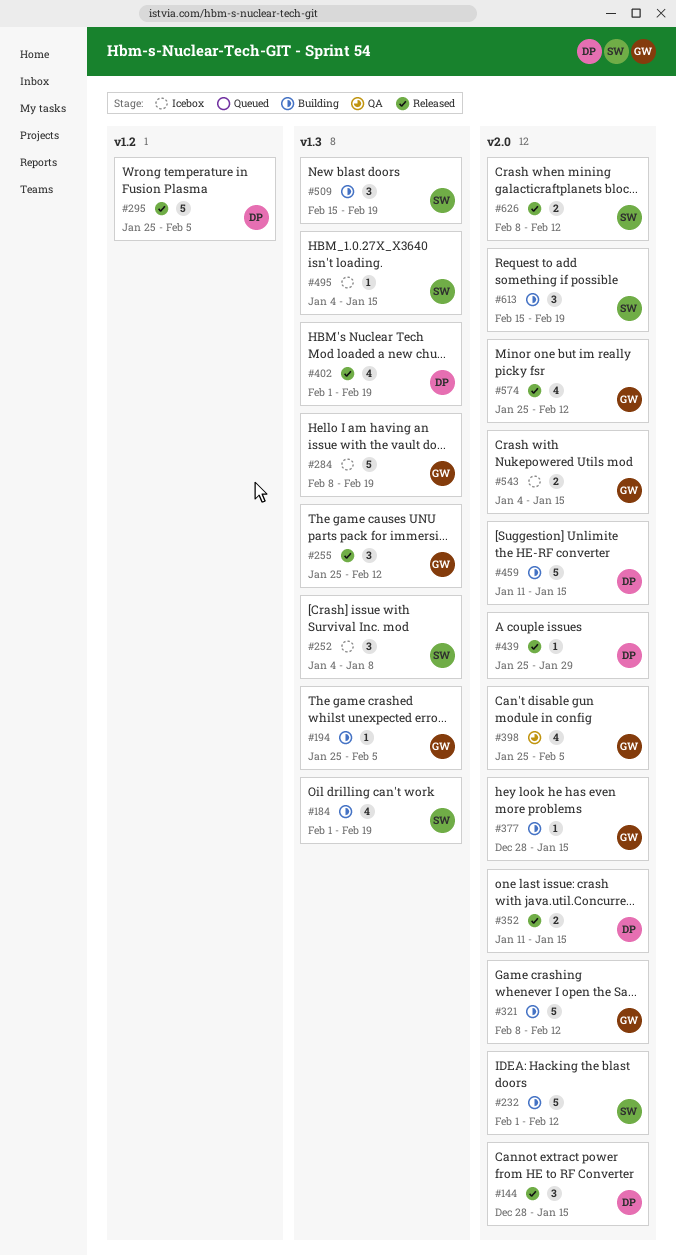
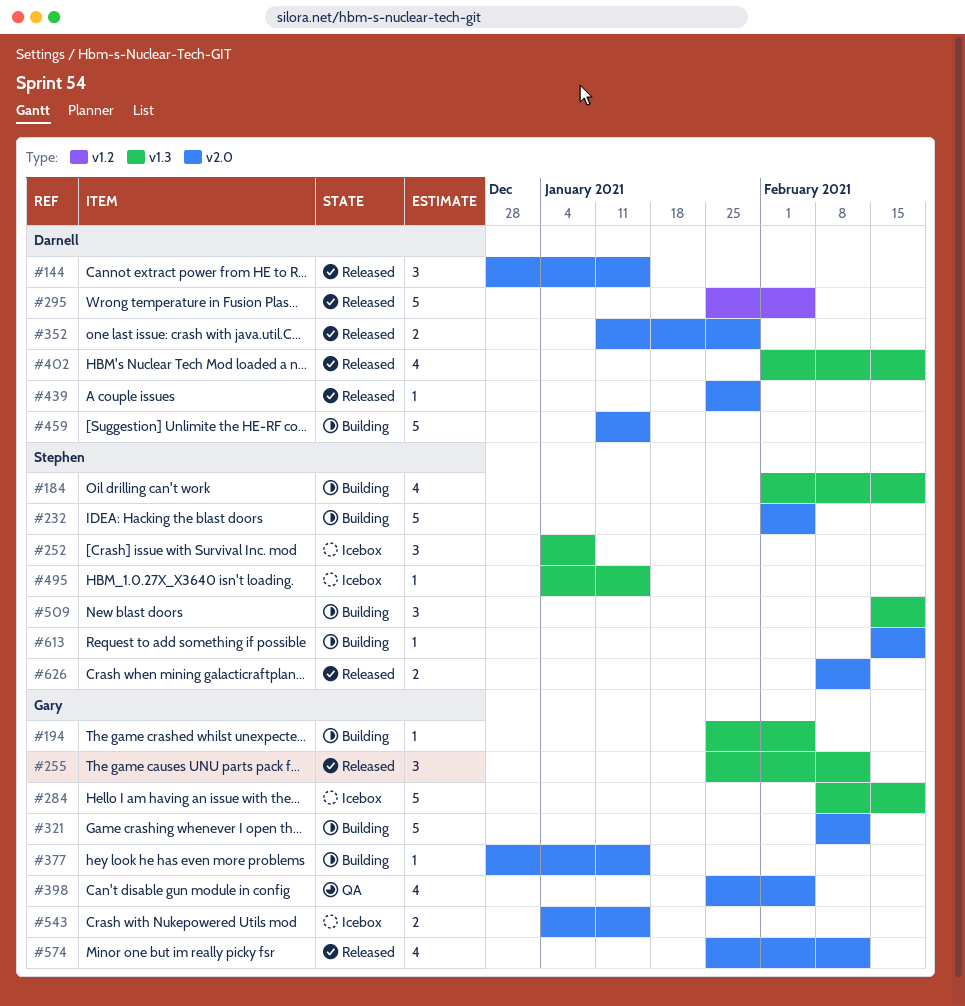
#232, due: Feb 12 -> Feb 5
#352, due: Jan 15 -> Jan 29
#613, estimate: 3 -> 1

